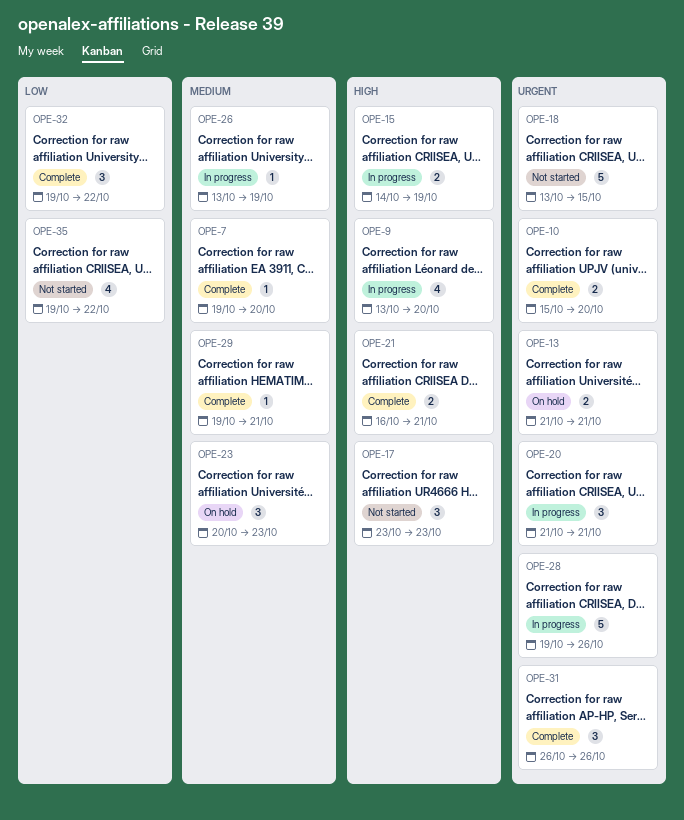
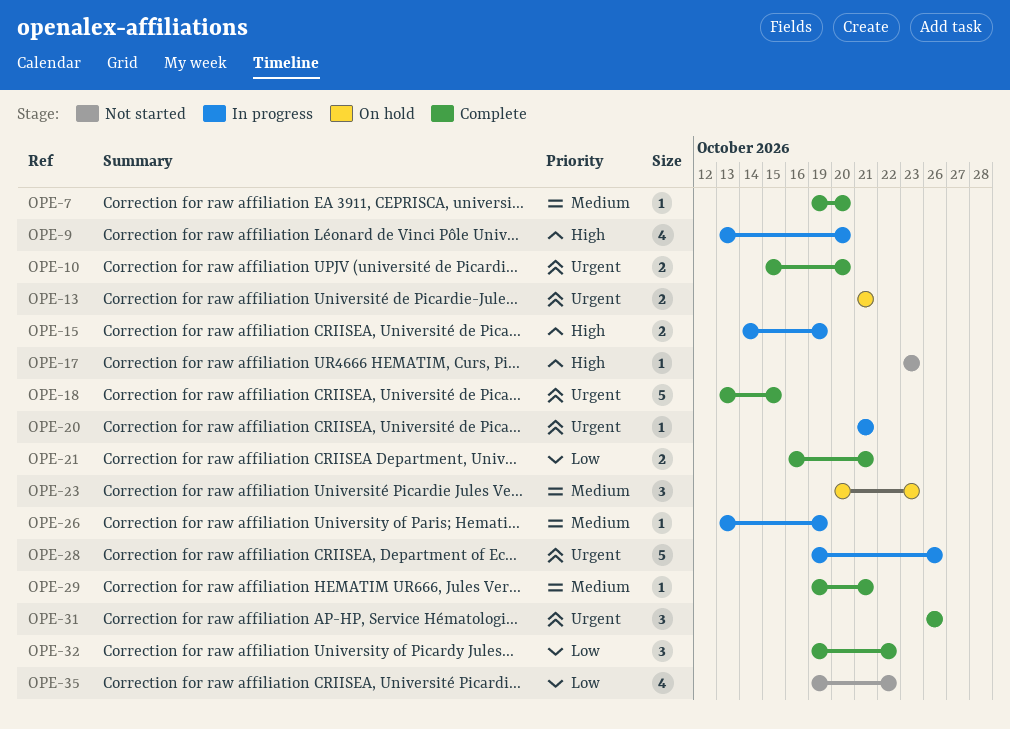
OPE-17, estimate: 3 -> 1
OPE-18, status: Not started -> Complete
OPE-20, estimate: 3 -> 1
OPE-21, priority: High -> Low

